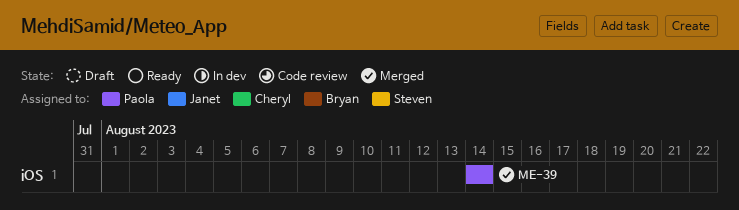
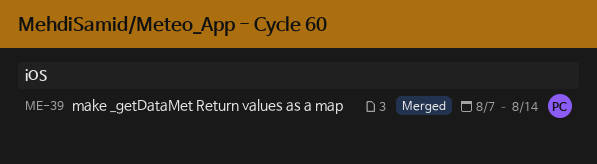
ME-39, start: Aug 14 -> Aug 7

